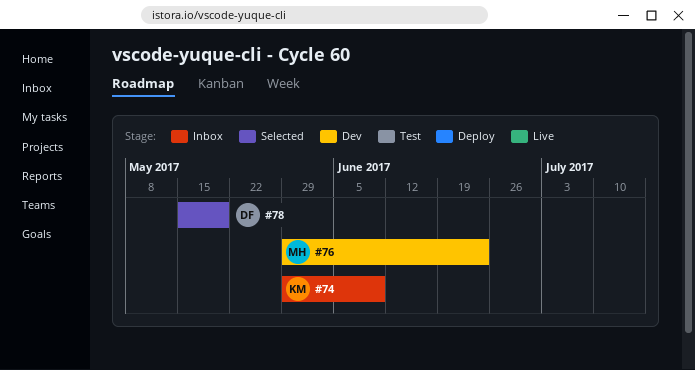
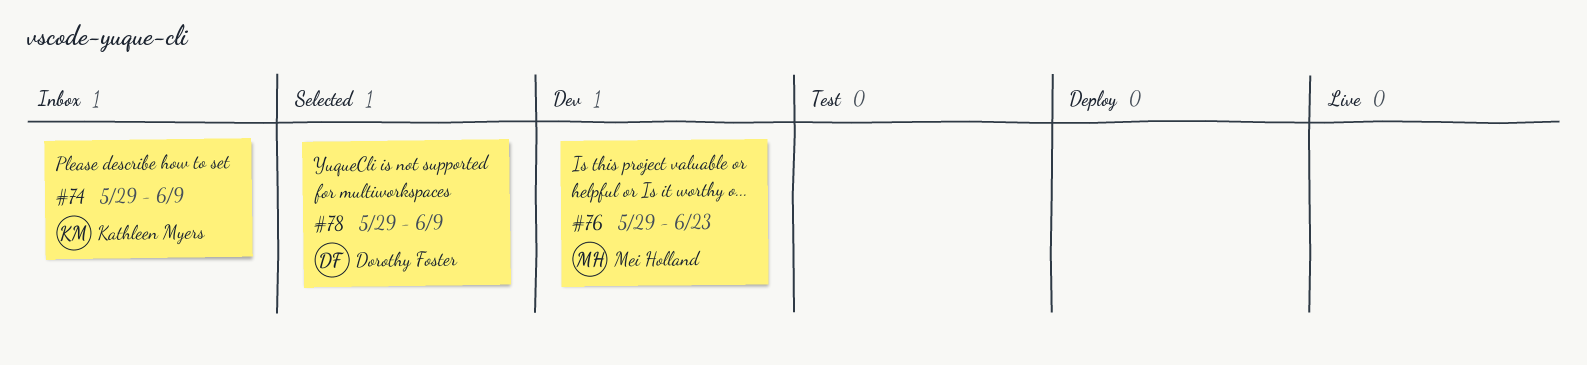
#78, start: May 15 -> May 29
#78, due: May 19 -> Jun 9

